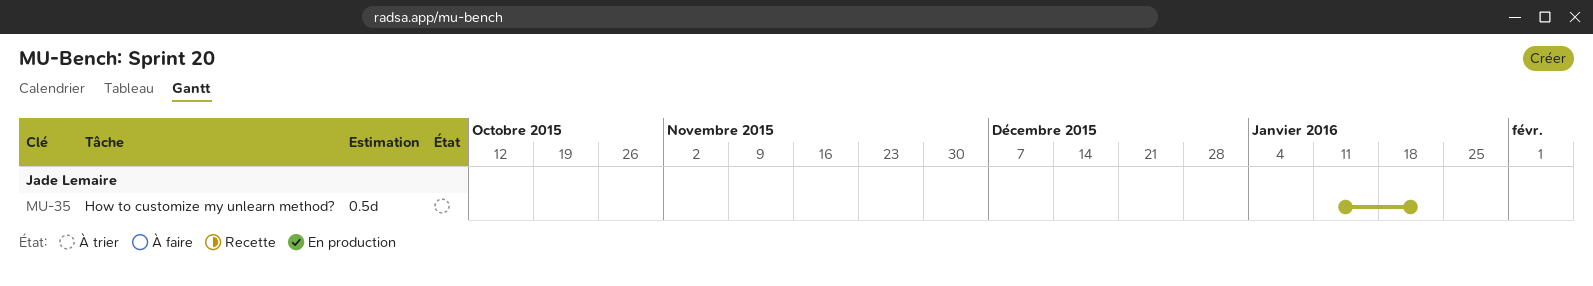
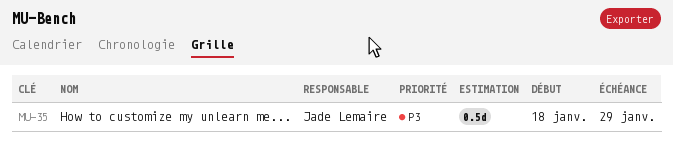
MU-35, start: Jan 11 -> Jan 18
MU-35, due: Jan 22 -> Jan 29

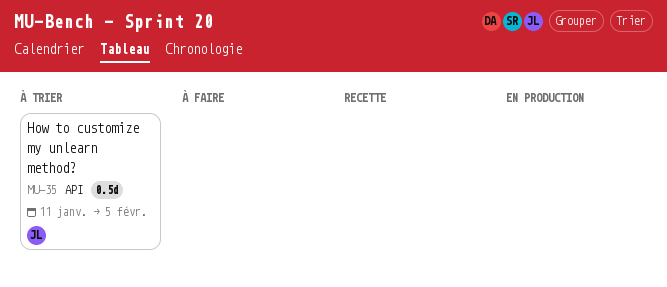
MU-35, start: Jan 18 -> Jan 11
MU-35, due: Jan 29 -> Feb 5

